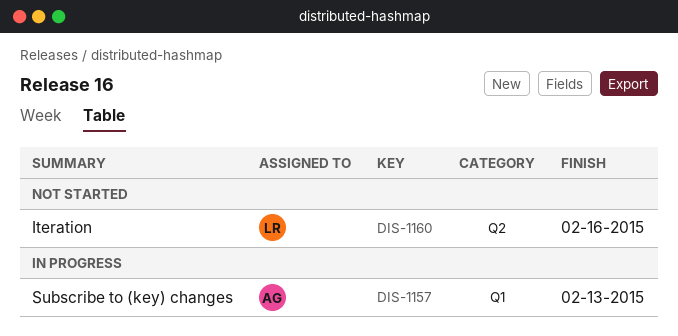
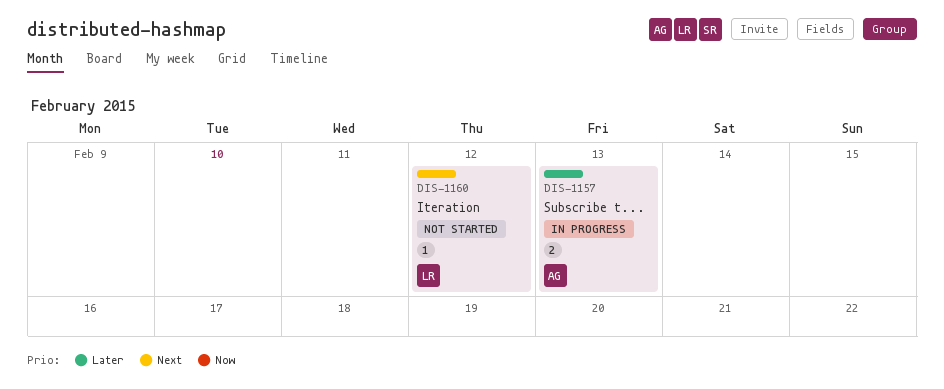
DIS-1160, due: Feb 16 -> Feb 12

